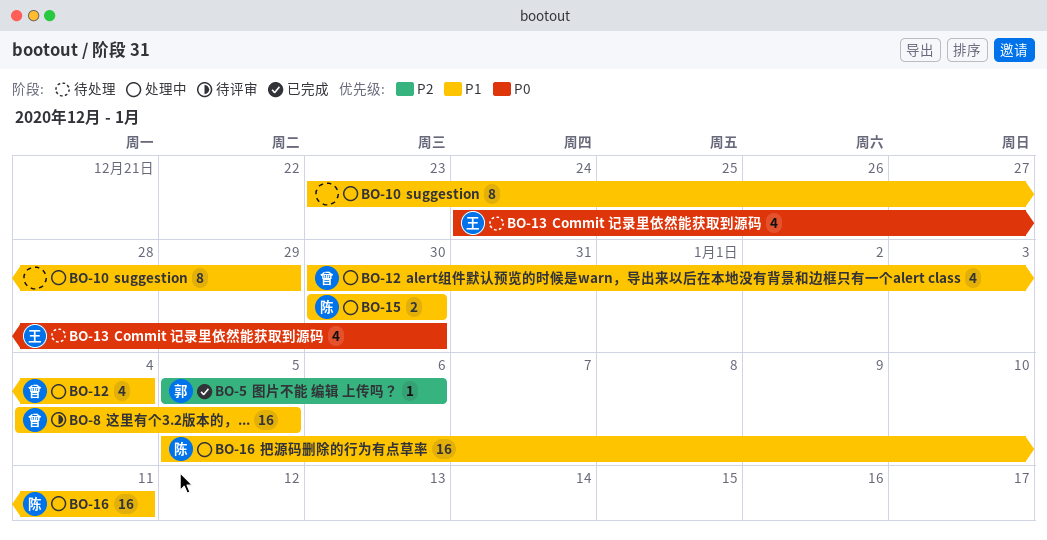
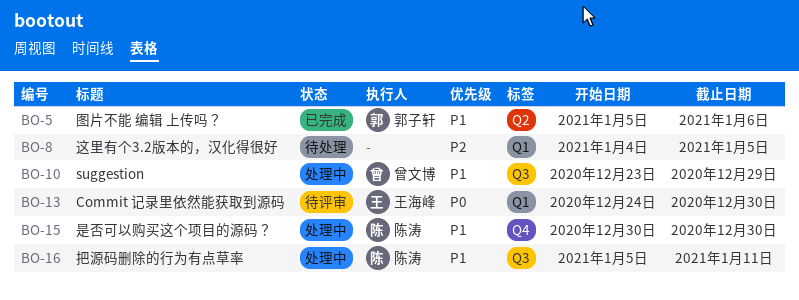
BO-5, priority: P2 -> P1
BO-8, status: 待评审 -> 待处理
BO-8, owner: 曾文博 -> none
BO-8, priority: P1 -> P2
BO-10, owner: none -> 曾文博
BO-12: present -> none
BO-13, status: 待处理 -> 待评审

